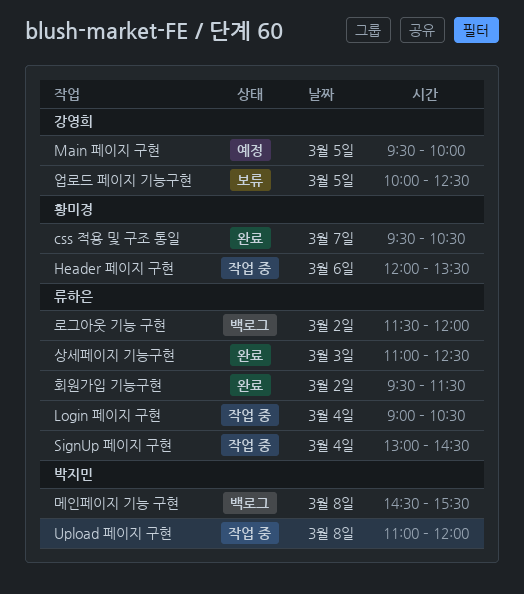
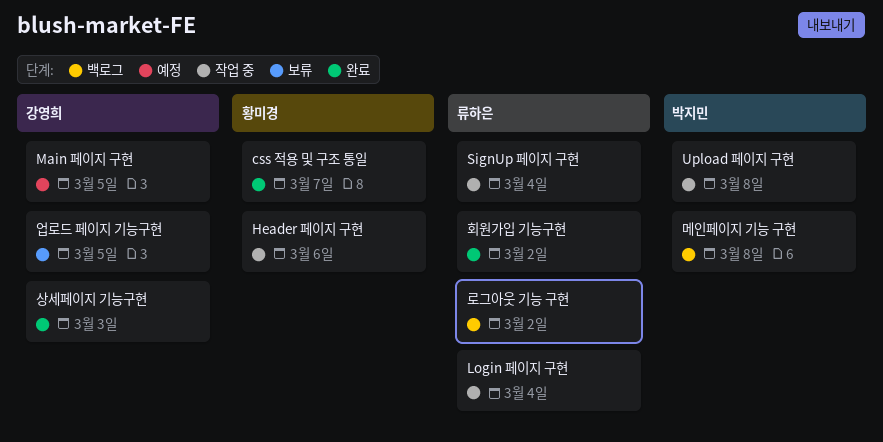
상세페이지 기능구현, owner: 류하은 -> 강영희

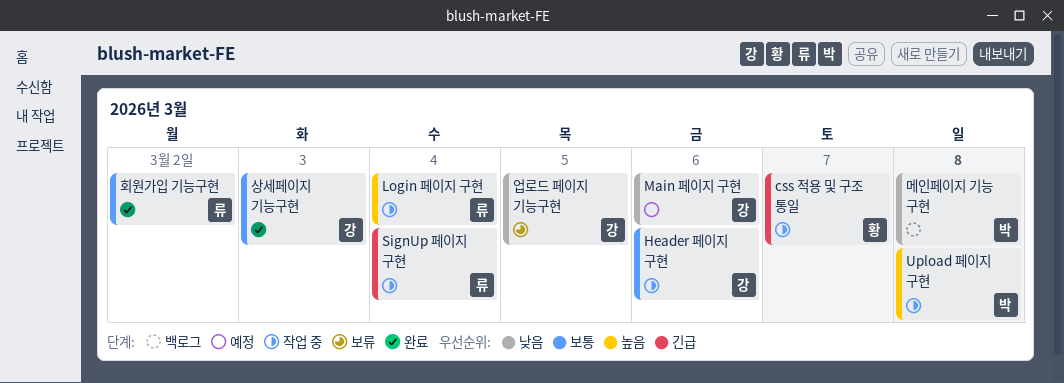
css 적용 및 구조 통일, status: 완료 -> 작업 중
Header 페이지 구현, owner: 황미경 -> 강영희
Main 페이지 구현, day: Mar 5 -> Mar 6
로그아웃 기능 구현: present -> none

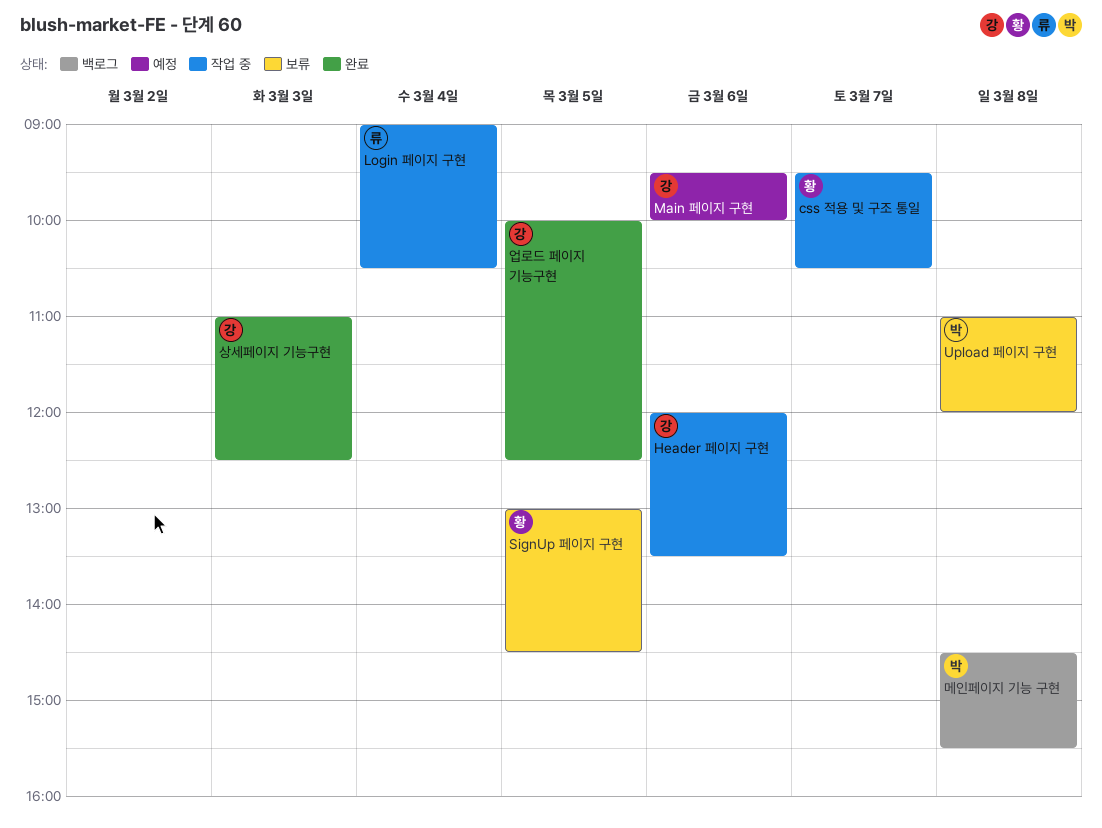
SignUp 페이지 구현, status: 작업 중 -> 보류
SignUp 페이지 구현, owner: 류 -> 황
SignUp 페이지 구현, day: Mar 4 -> Mar 5
Upload 페이지 구현, status: 작업 중 -> 보류
업로드 페이지 기능구현, status: 보류 -> 완료
회원가입 기능구현: present -> none

